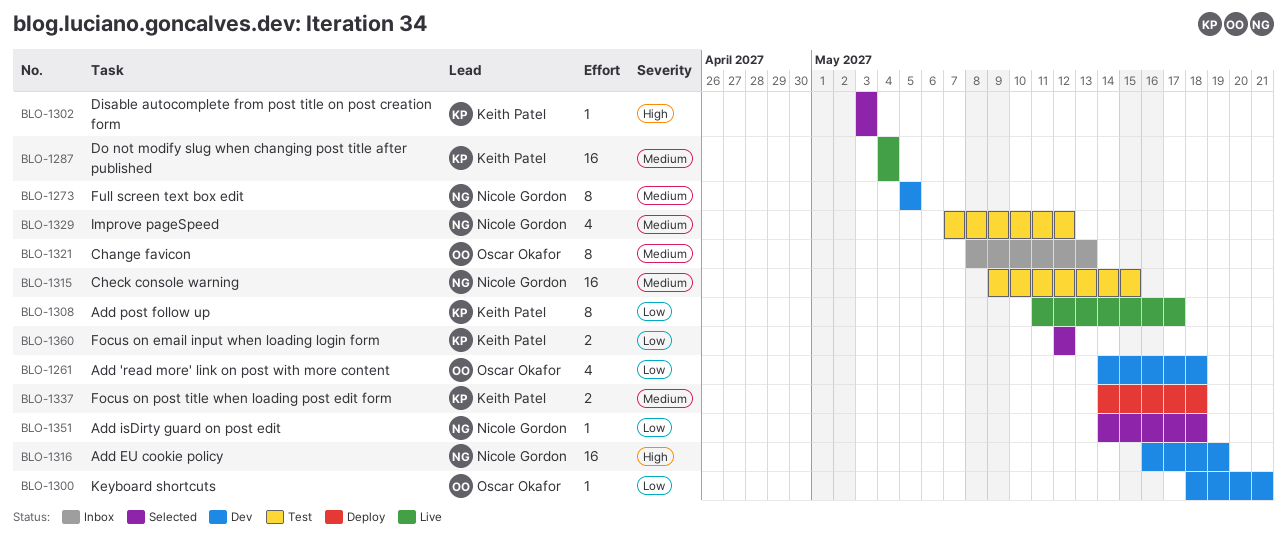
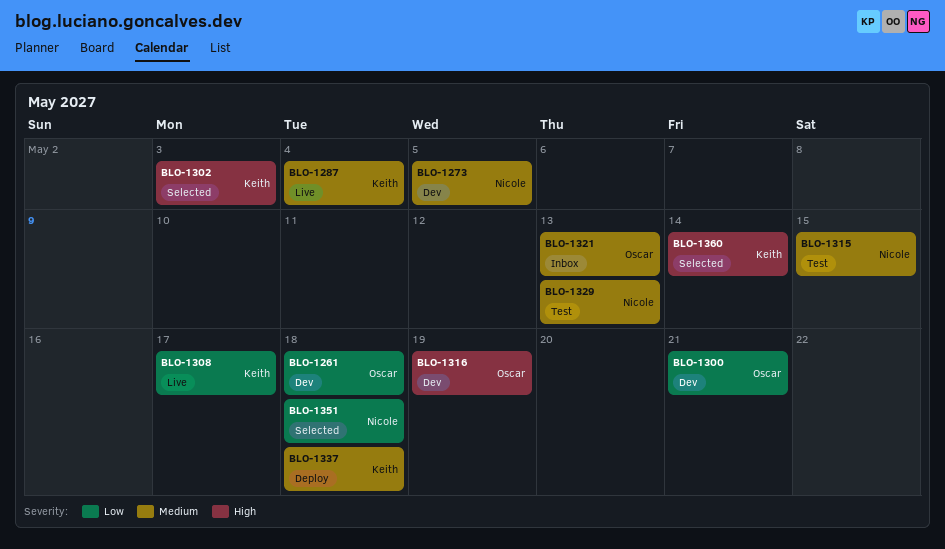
BLO-1316, owner: Nicole Gordon -> Oscar Okafor
BLO-1329, due: May 12 -> May 13
BLO-1360, priority: Low -> High
BLO-1360, due: May 12 -> May 14

